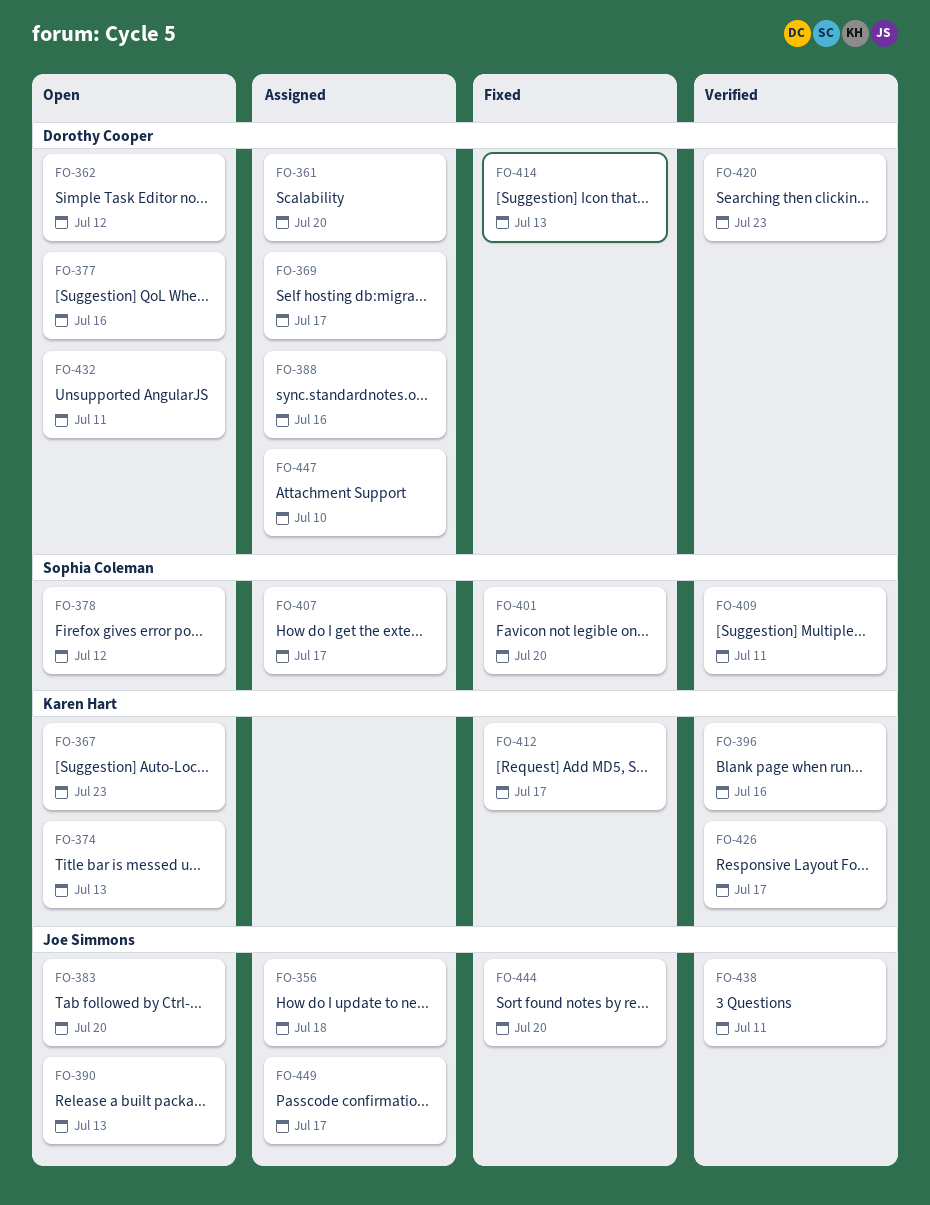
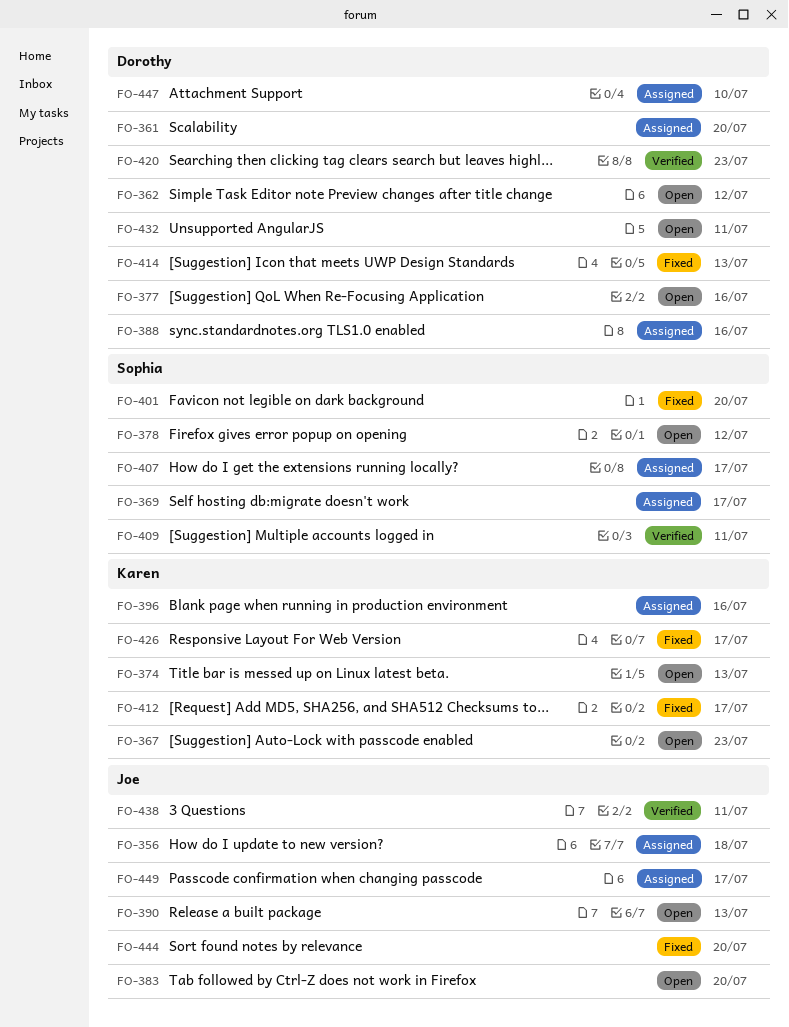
FO-369, owner: Dorothy Cooper -> Sophia Coleman
FO-396, status: Verified -> Assigned
FO-426, status: Verified -> Fixed

